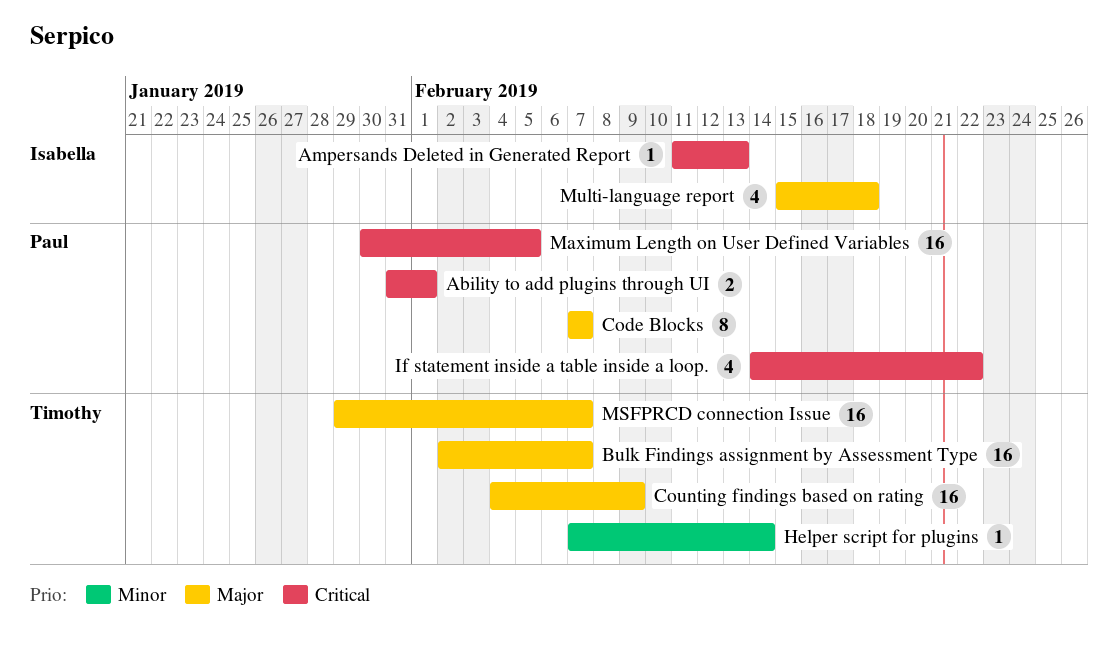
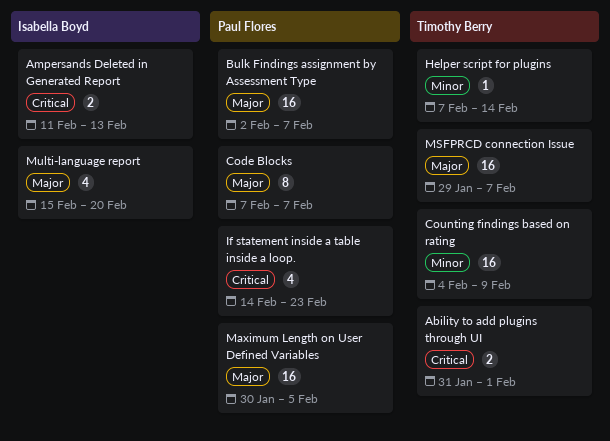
Ability to add plugins through UI, owner: Paul Flores -> Timothy Berry
Ampersands Deleted in Generated Report, estimate: 1 -> 2
Bulk Findings assignment by Assessment Type, owner: Timothy Berry -> Paul Flores
Counting findings based on rating, priority: Major -> Minor
If statement inside a table inside a loop., due: Feb 22 -> Feb 23
Maximum Length on User Defined Variables, priority: Critical -> Major
Multi-language report, due: Feb 18 -> Feb 20

